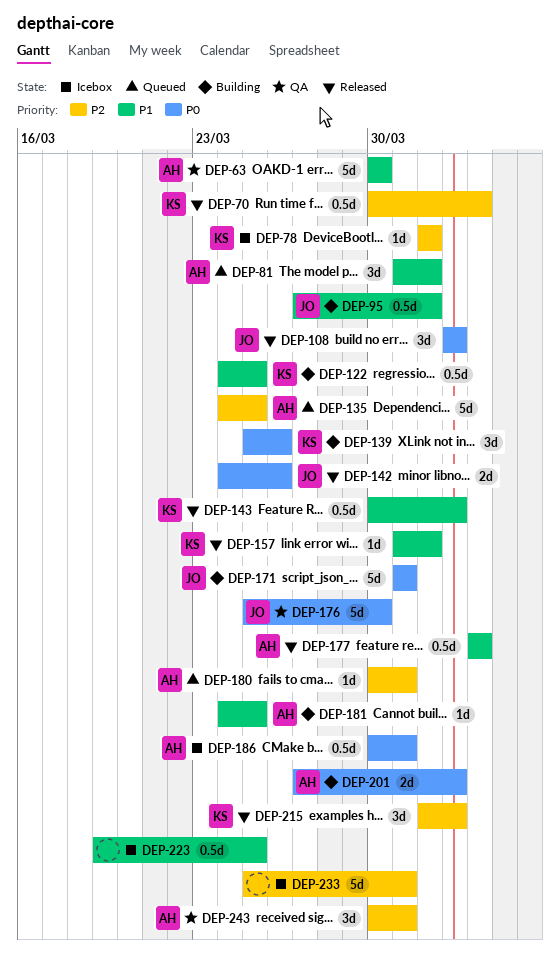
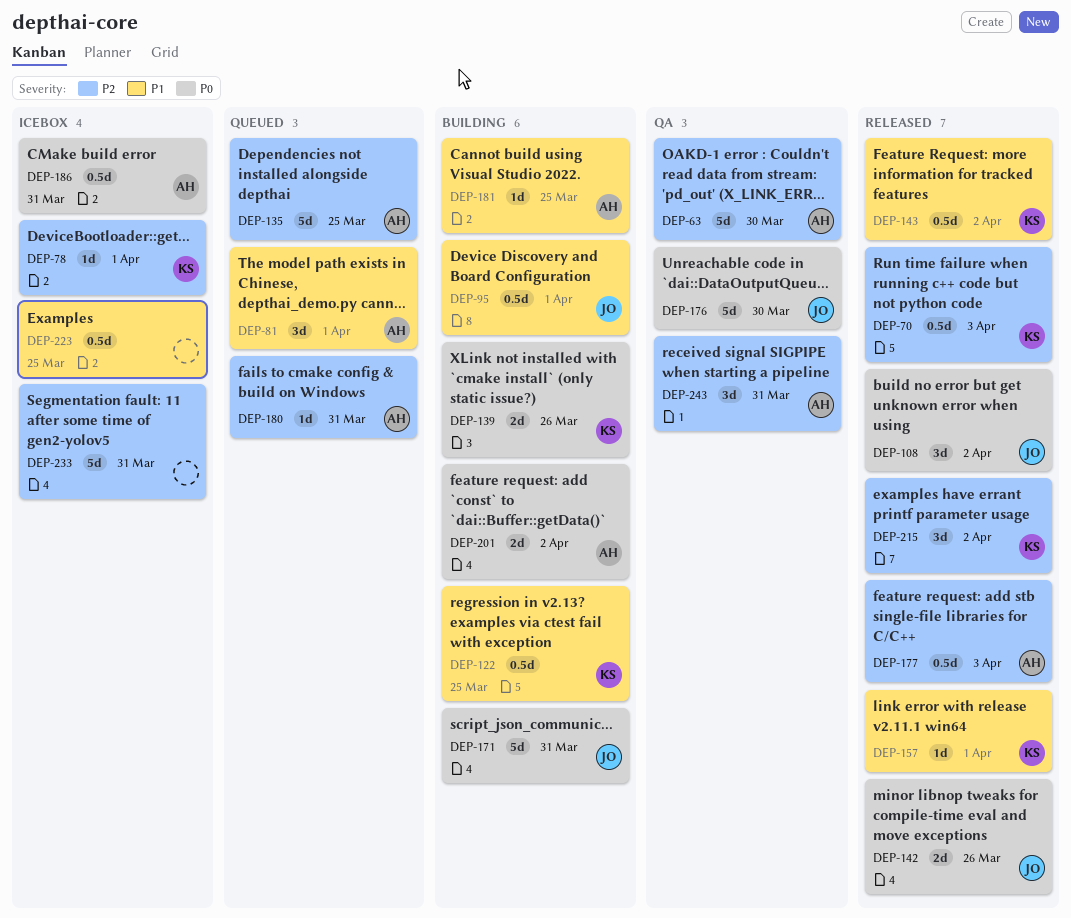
DEP-63, priority: P1 -> P2
DEP-139, estimate: 3d -> 2d
DEP-177, priority: P1 -> P2

